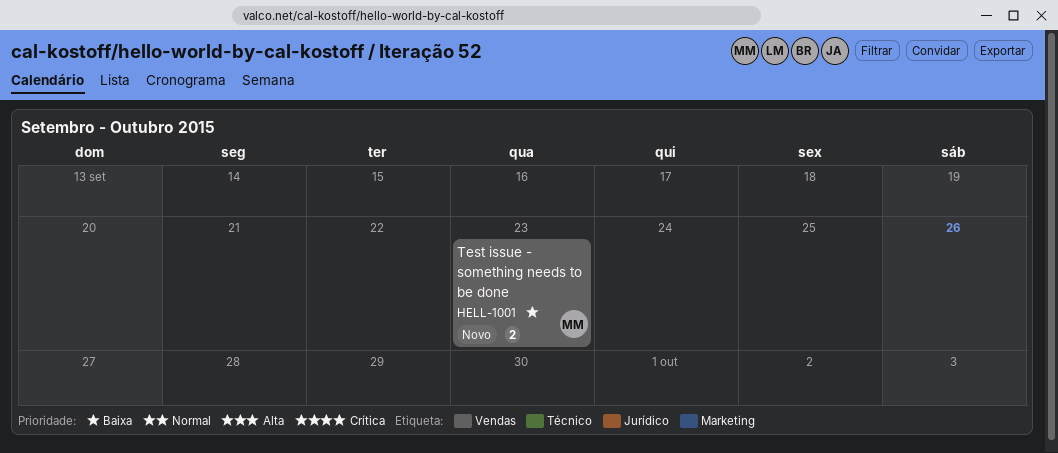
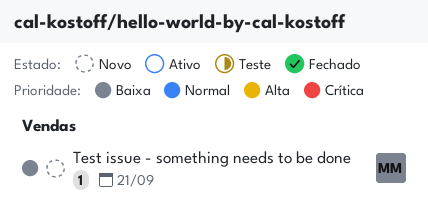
Test issue - something needs to be done, estimate: 2 -> 1
Test issue - something needs to be done, due: Sep 23 -> Sep 21

